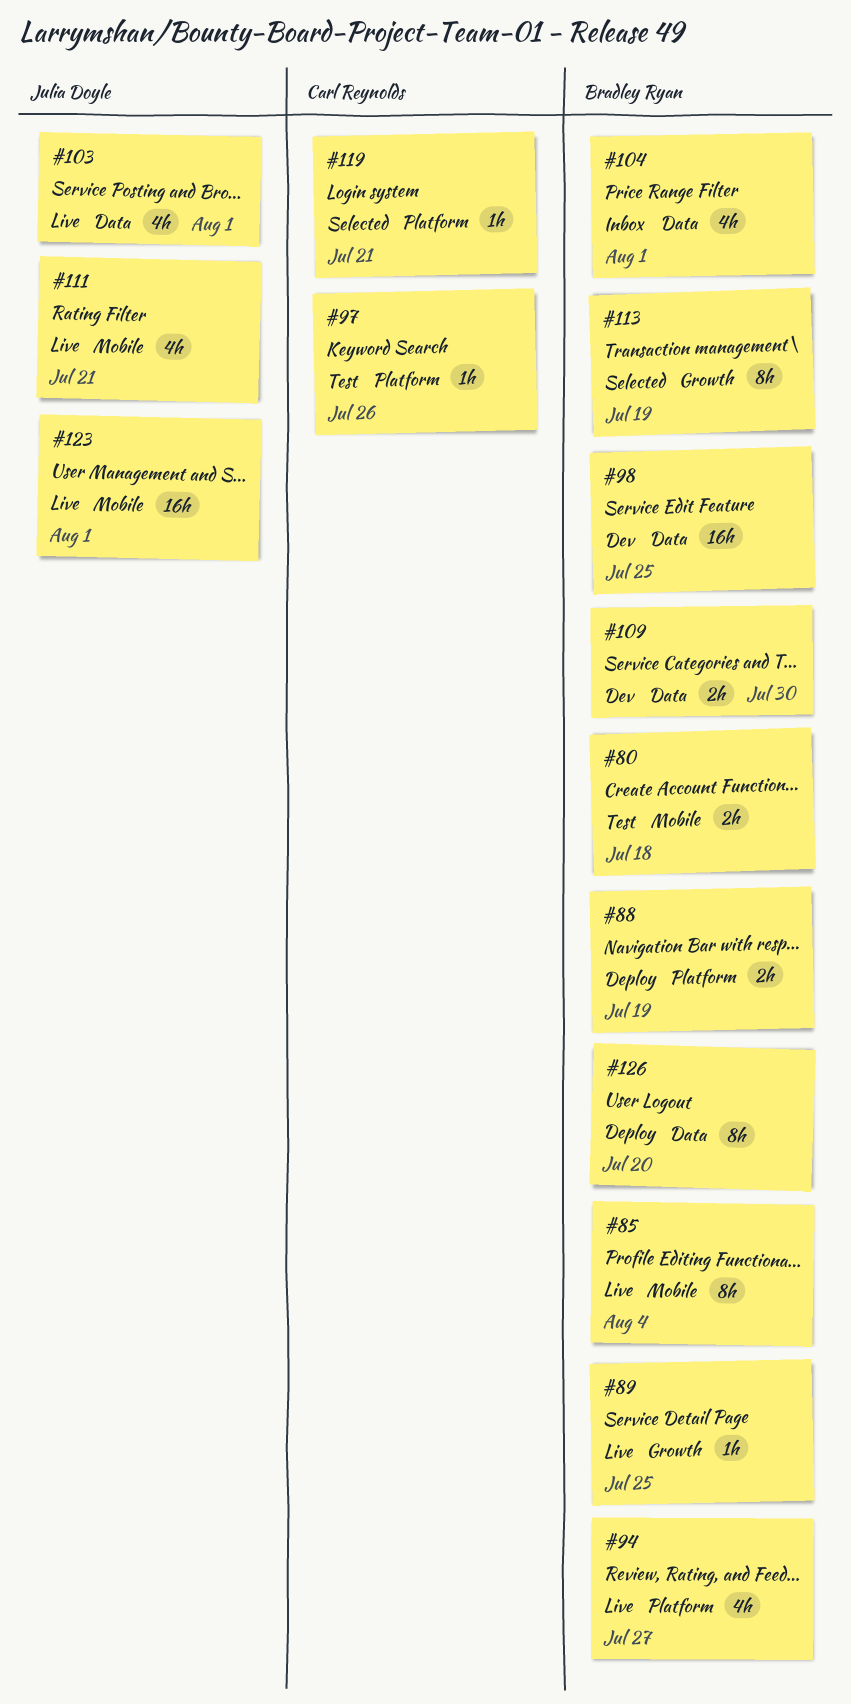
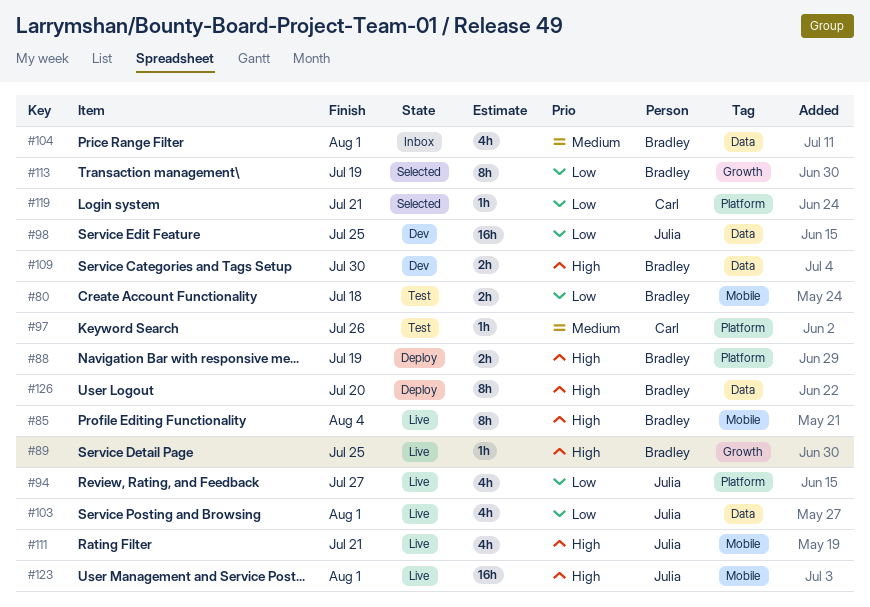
#94, owner: Bradley Ryan -> Julia Doyle
#98, owner: Bradley Ryan -> Julia Doyle

